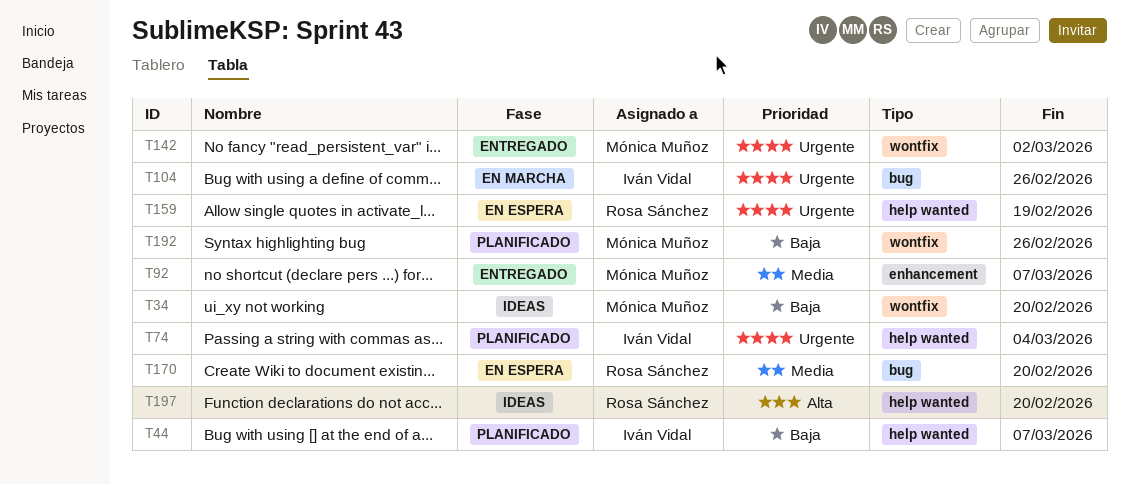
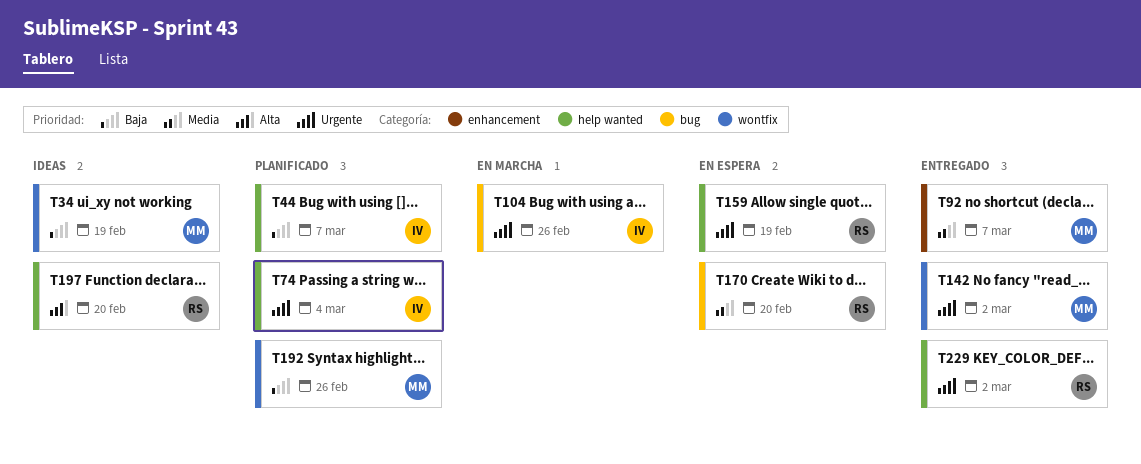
T34, due: Feb 20 -> Feb 19
T229: none -> present

